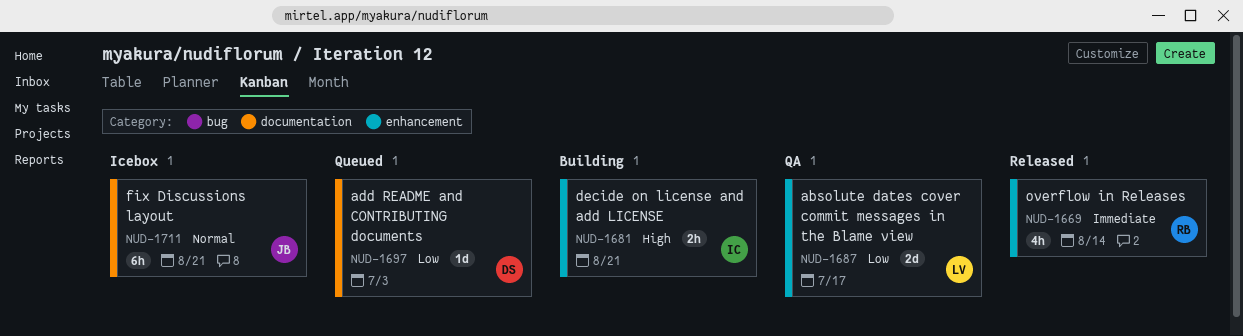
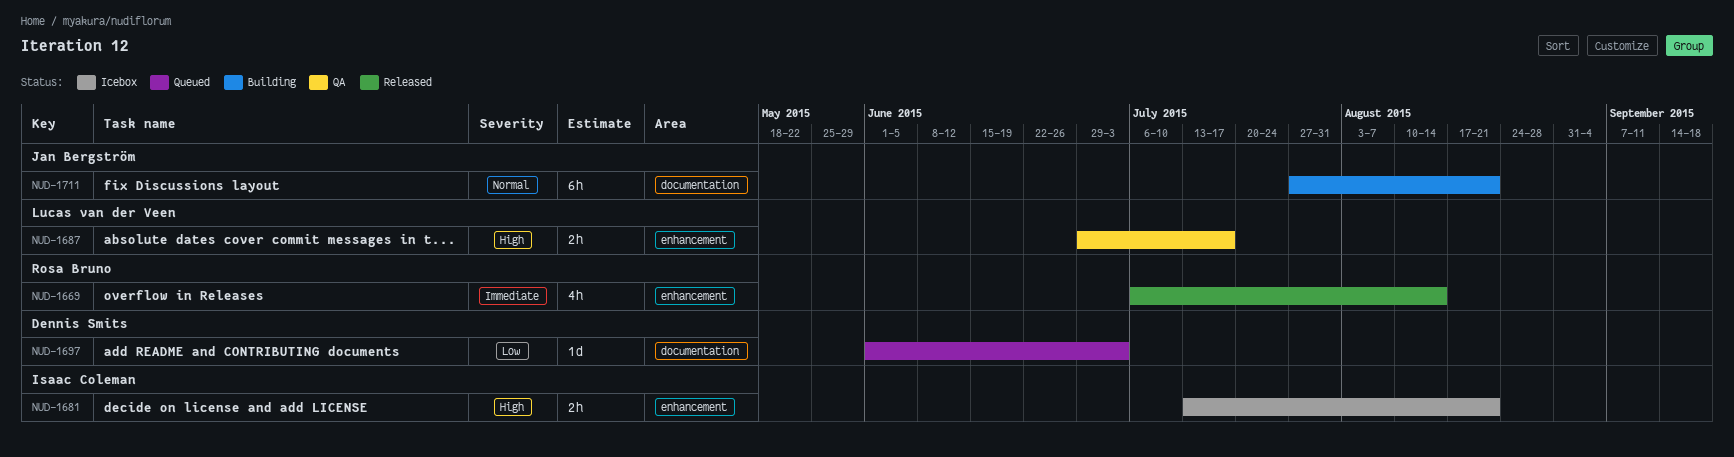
NUD-1681, status: Building -> Icebox
NUD-1687, priority: Low -> High
NUD-1687, estimate: 2d -> 2h
NUD-1711, status: Icebox -> Building

